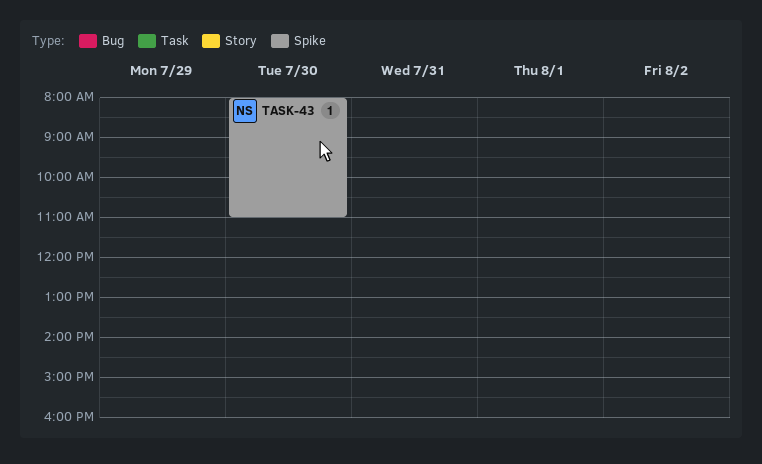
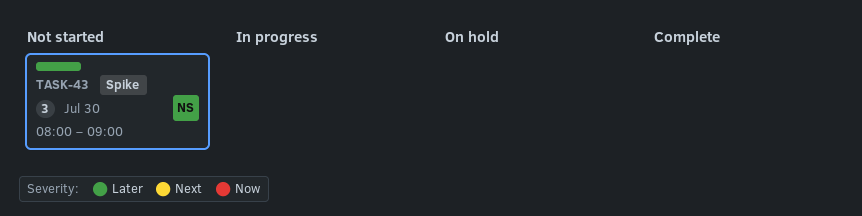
TASK-43, estimate: 1 -> 3
TASK-43, ends: 11:00 -> 09:00

